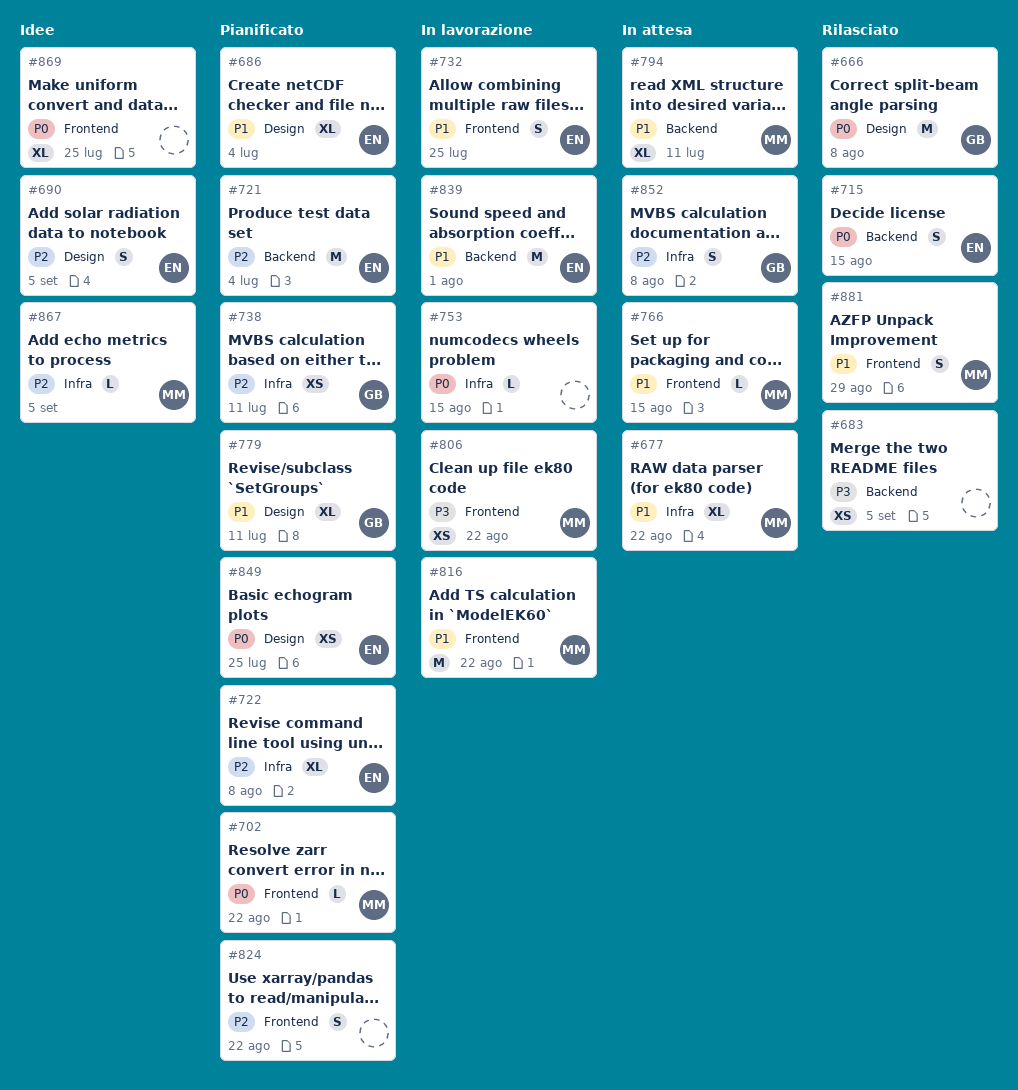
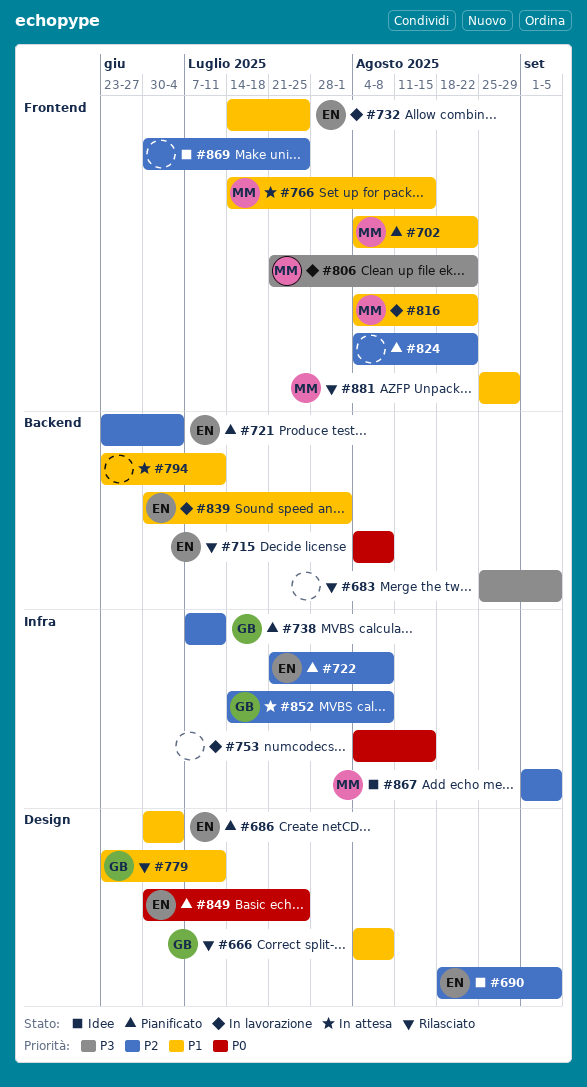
#666, priority: P0 -> P1
#677: present -> none
#702, priority: P0 -> P1
#715, due: Aug 15 -> Aug 8
#779, status: Pianificato -> Rilasciato
#794, owner: MM -> none
#869, priority: P0 -> P2

